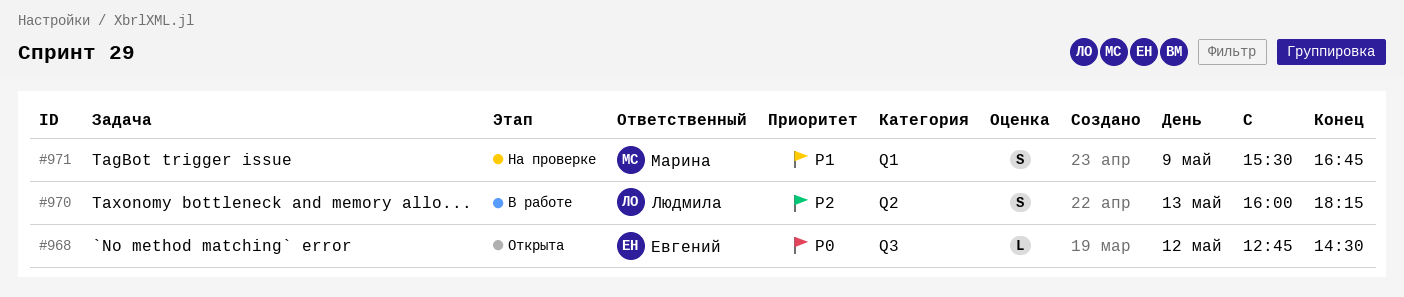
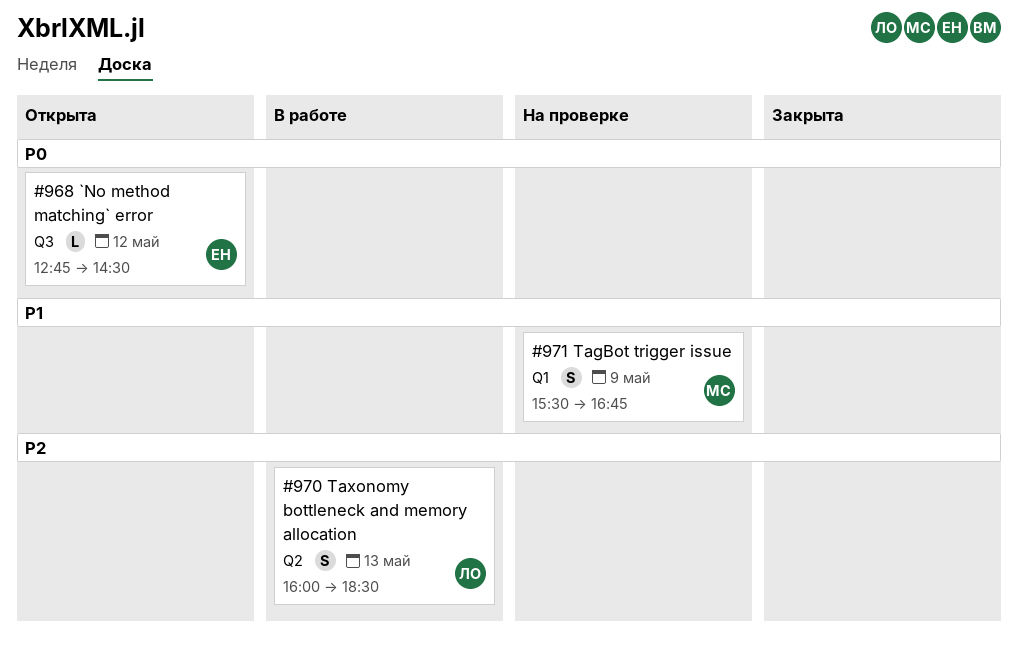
#970, ends: 18:15 -> 18:30

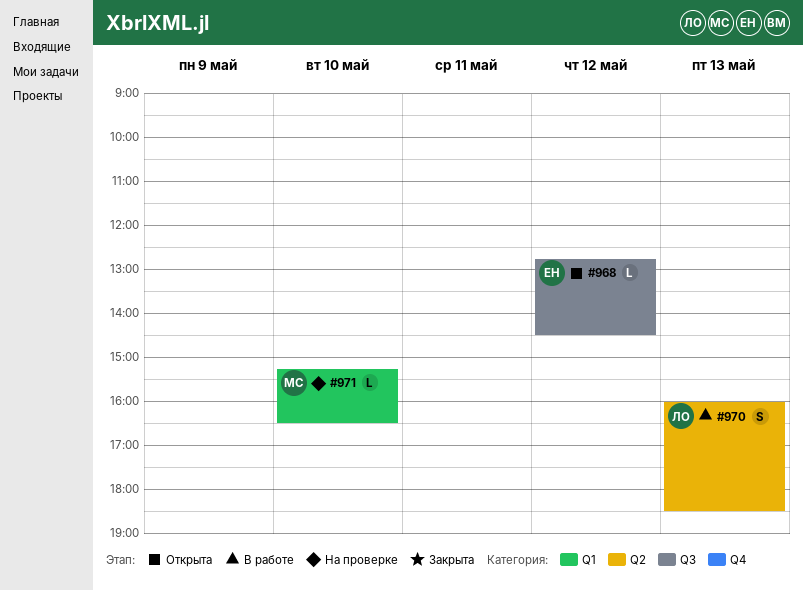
#971, estimate: S -> L
#971, day: May 9 -> May 10
#971, begins: 15:30 -> 15:15
#971, ends: 16:45 -> 16:30

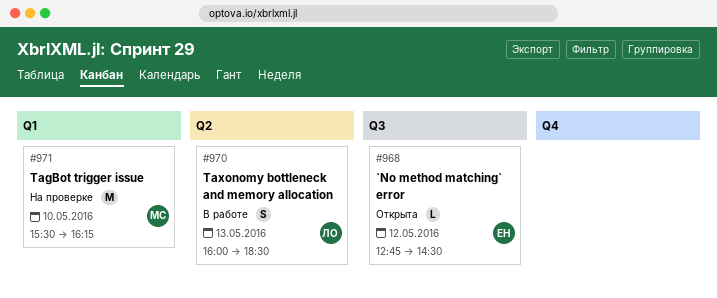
#971, estimate: L -> M
#971, begins: 15:15 -> 15:30
#971, ends: 16:30 -> 16:15

